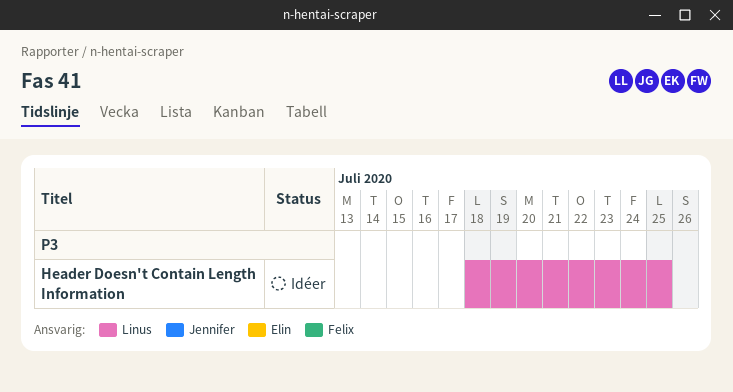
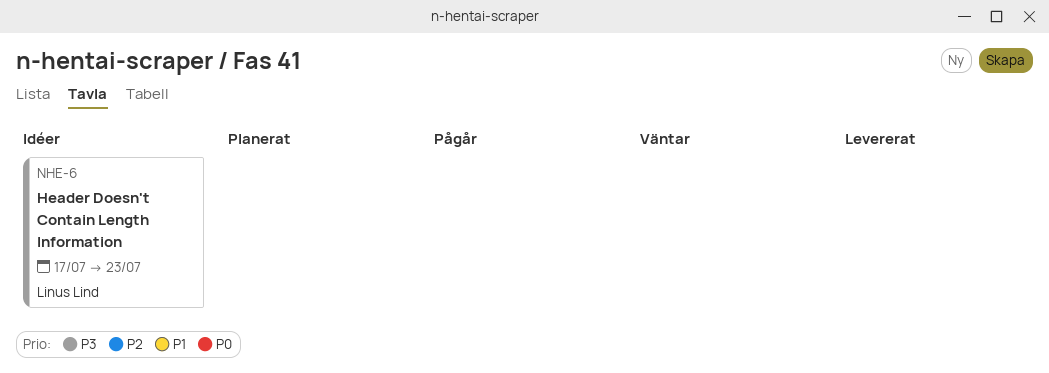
Header Doesn't Contain Length Information, start: Jul 18 -> Jul 17
Header Doesn't Contain Length Information, due: Jul 25 -> Jul 23

